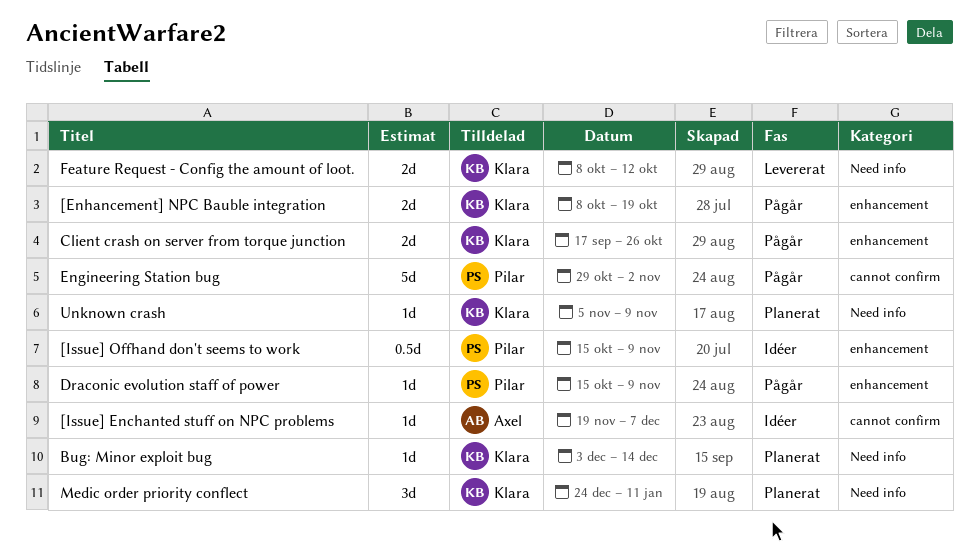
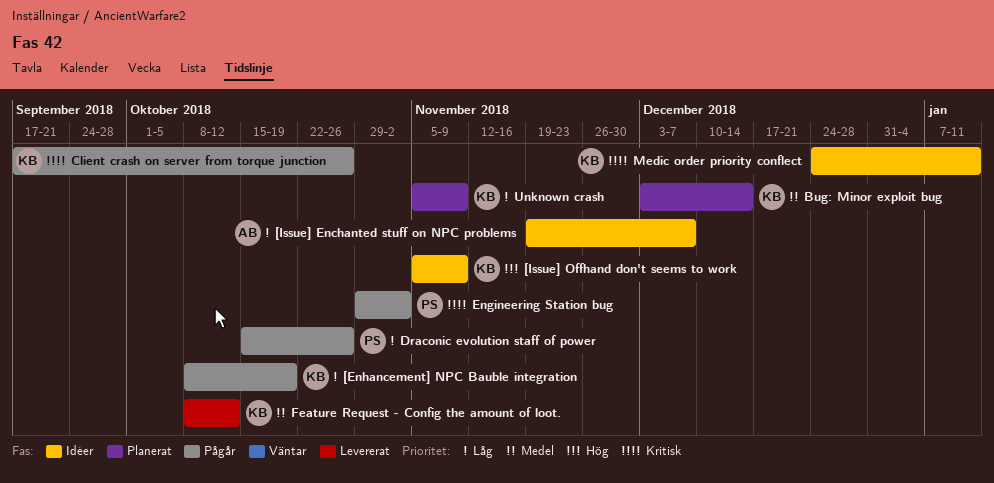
[Issue] Offhand don't seems to work, owner: Pilar -> Klara
[Issue] Offhand don't seems to work, start: Oct 15 -> Nov 5
Draconic evolution staff of power, due: Nov 9 -> Oct 26
Medic order priority conflect, status: Planerat -> Idéer

